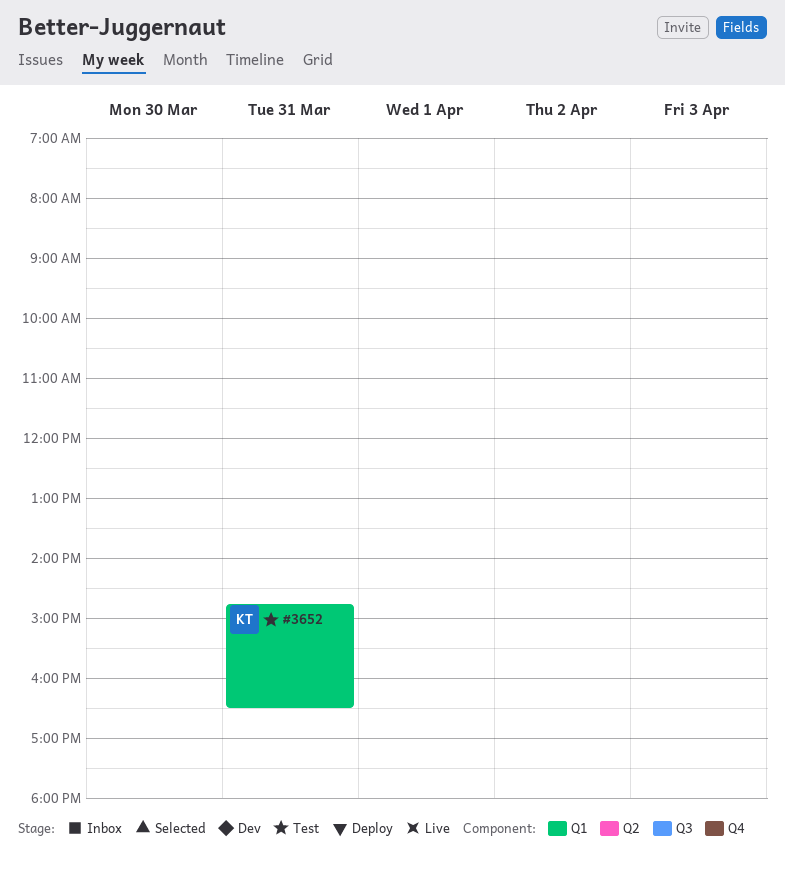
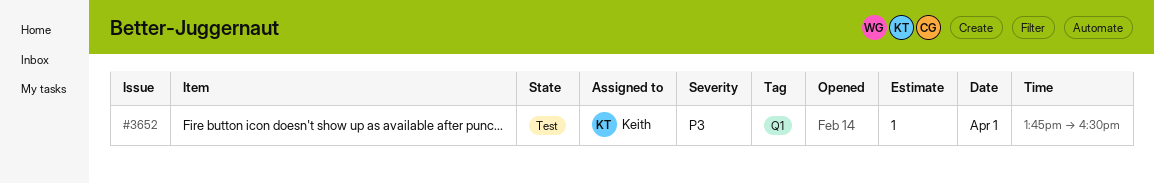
#3652, day: Mar 31 -> Apr 1
#3652, begins: 14:45 -> 13:45

